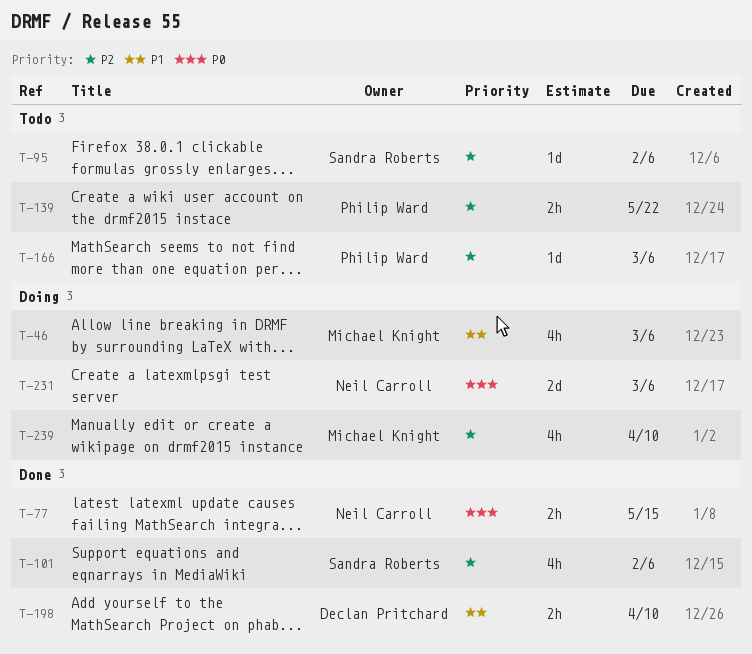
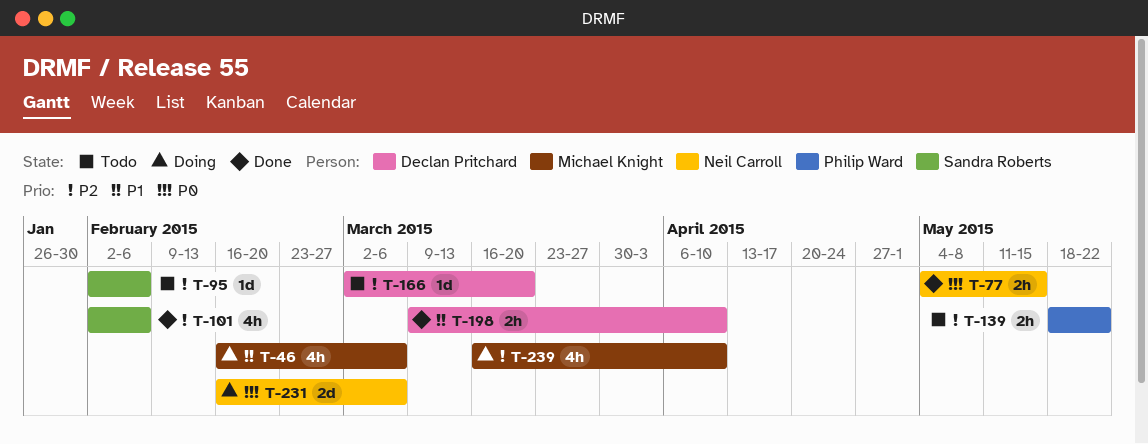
T-166, owner: Philip Ward -> Declan Pritchard
T-166, due: Mar 6 -> Mar 20

